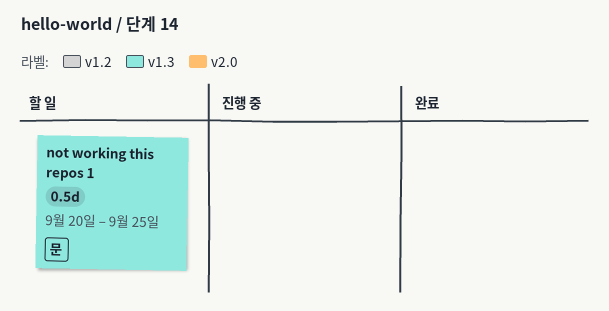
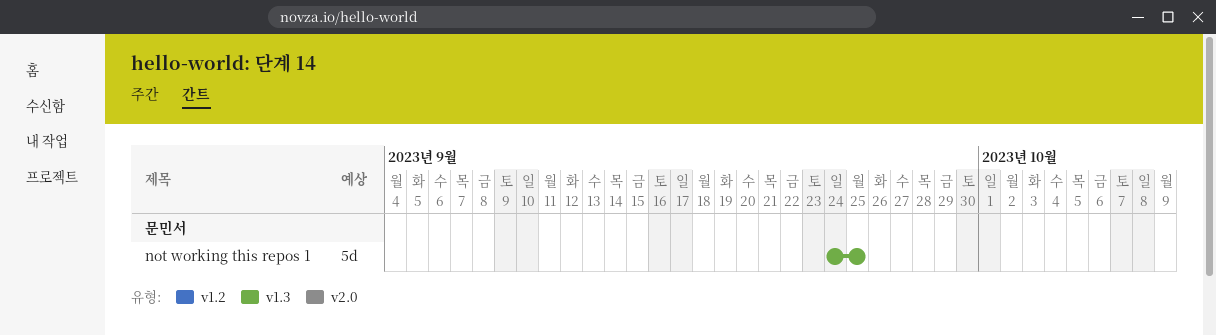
not working this repos 1, estimate: 0.5d -> 5d
not working this repos 1, start: Sep 20 -> Sep 24

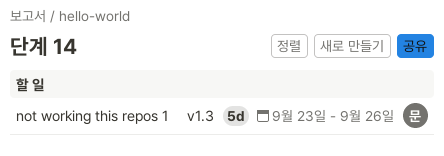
not working this repos 1, start: Sep 24 -> Sep 23
not working this repos 1, due: Sep 25 -> Sep 26

